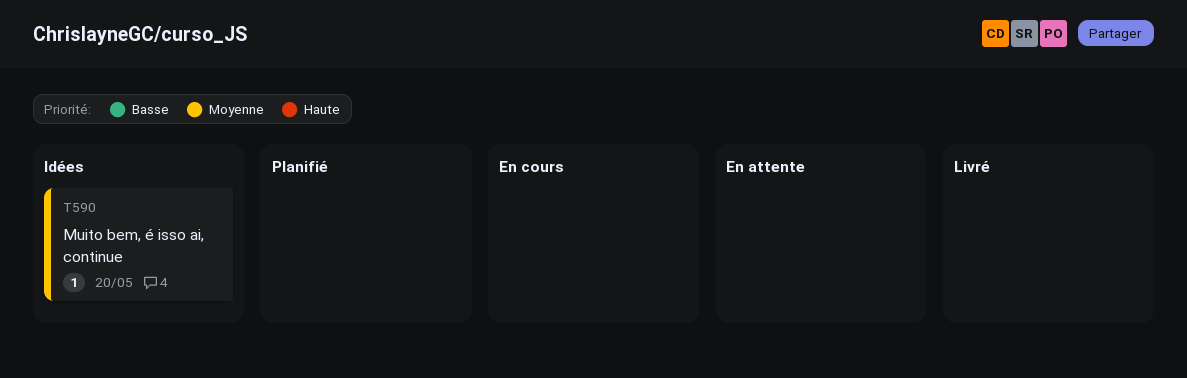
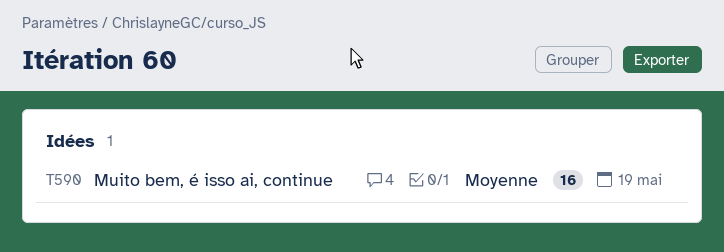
T590, estimate: 1 -> 16
T590, due: May 20 -> May 19

